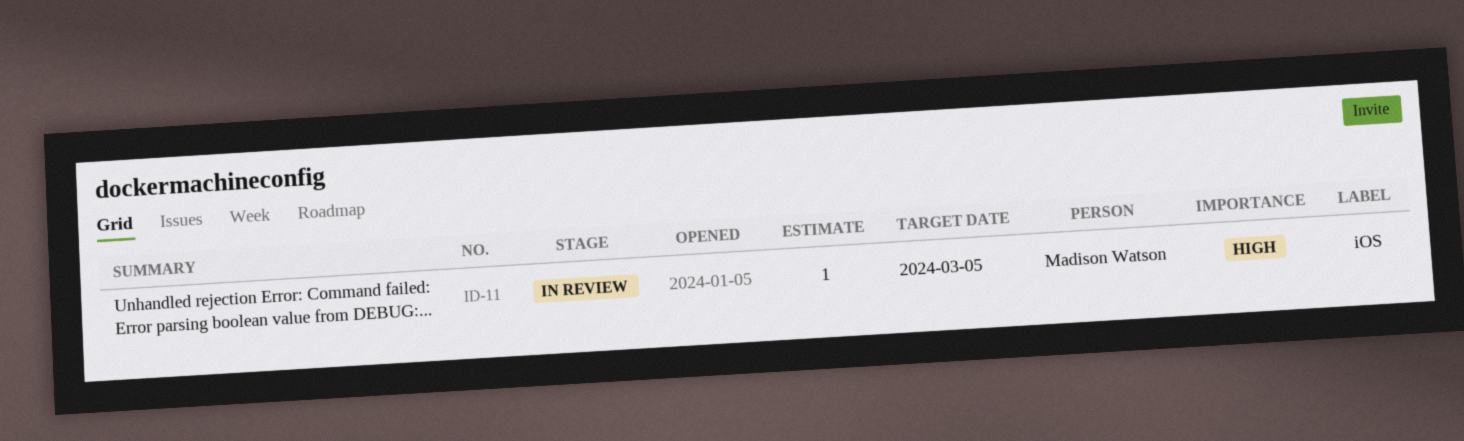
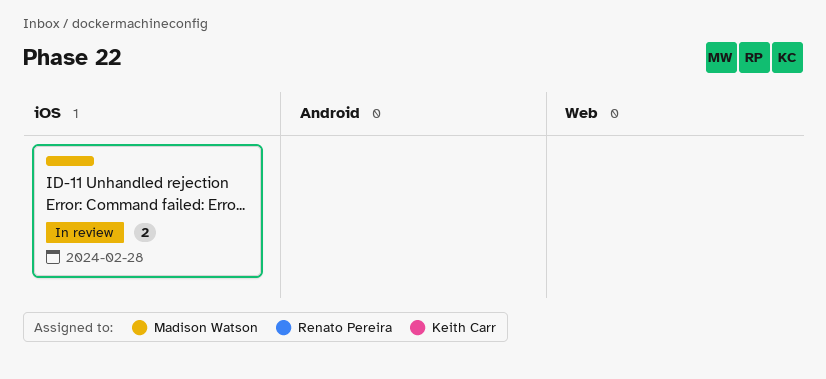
ID-11, estimate: 1 -> 2
ID-11, due: Mar 5 -> Feb 28

